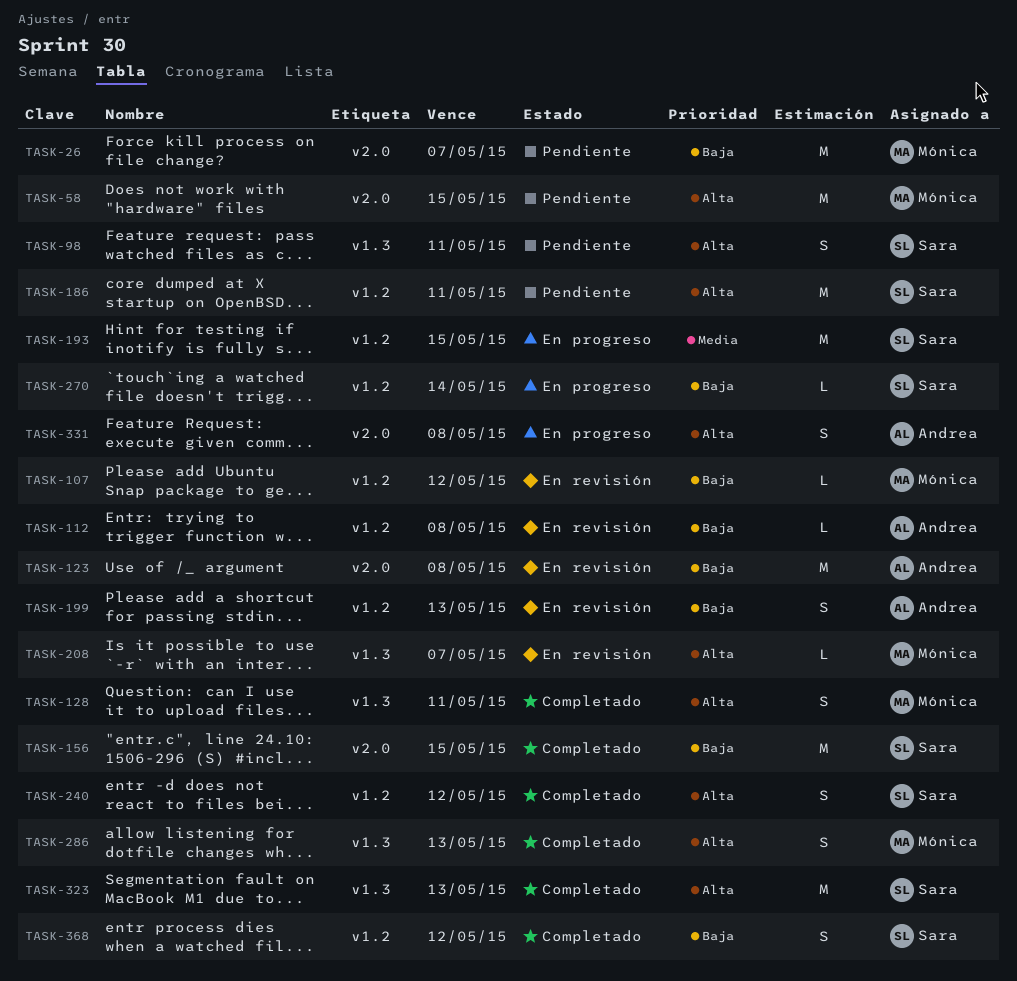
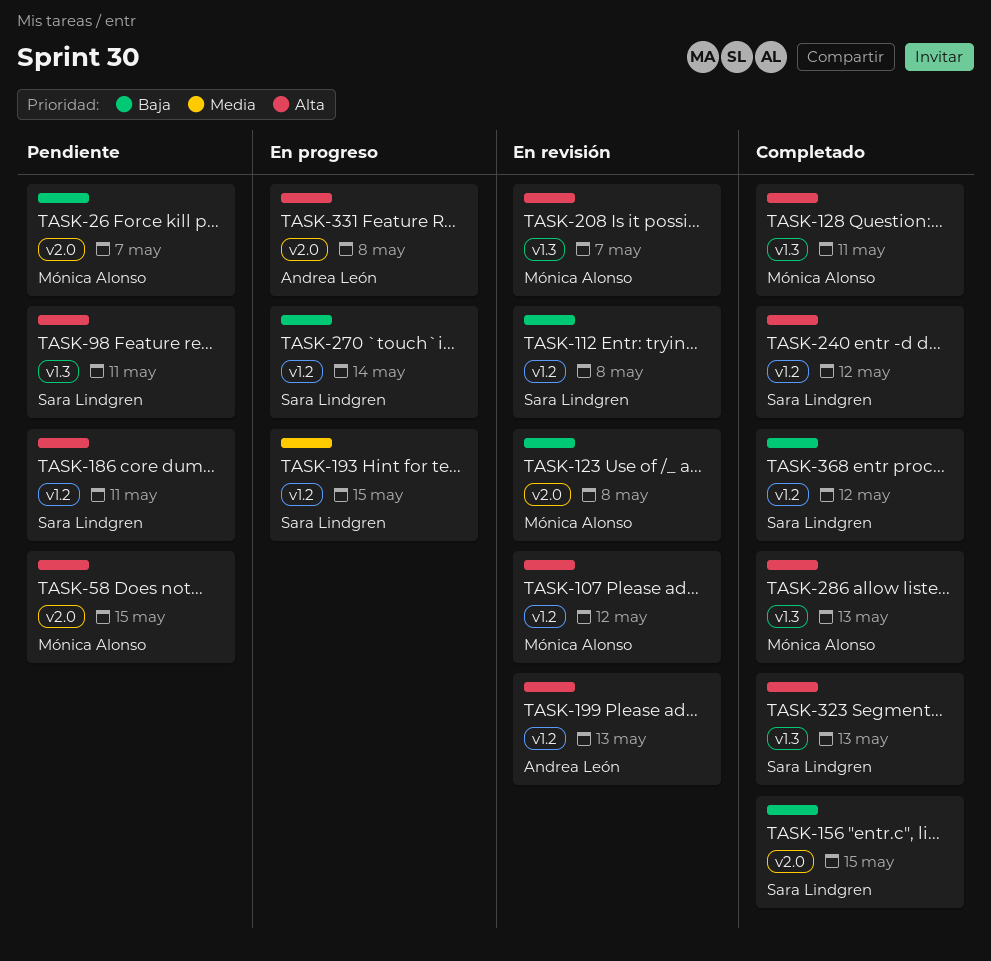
TASK-107, priority: Baja -> Alta
TASK-112, owner: Andrea León -> Sara Lindgren
TASK-123, owner: Andrea León -> Mónica Alonso
TASK-199, priority: Baja -> Alta

